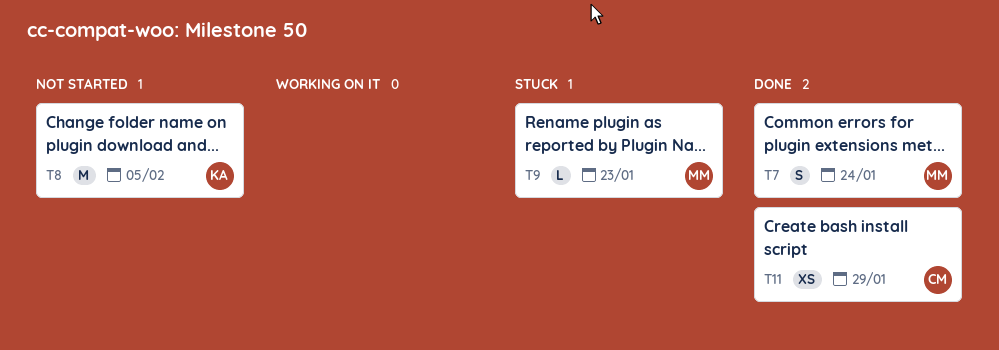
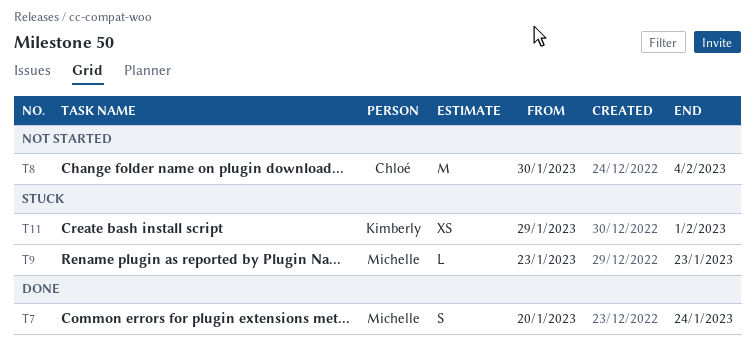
T8, owner: Kimberly -> Chloé
T8, due: Feb 5 -> Feb 4
T11, status: Done -> Stuck
T11, owner: Chloé -> Kimberly
T11, due: Jan 29 -> Feb 1

